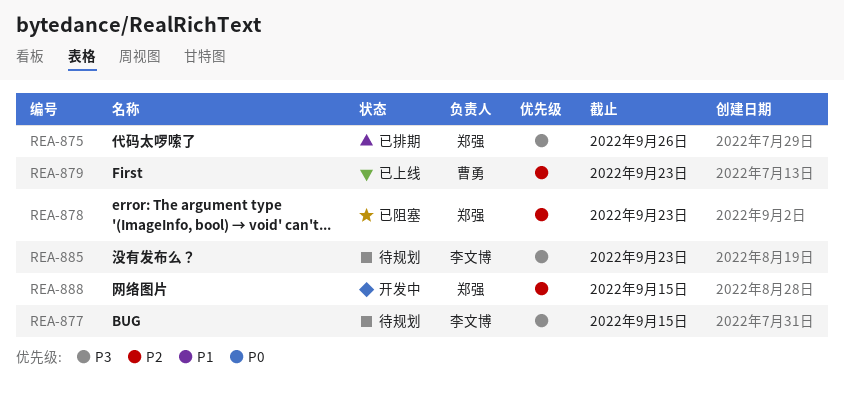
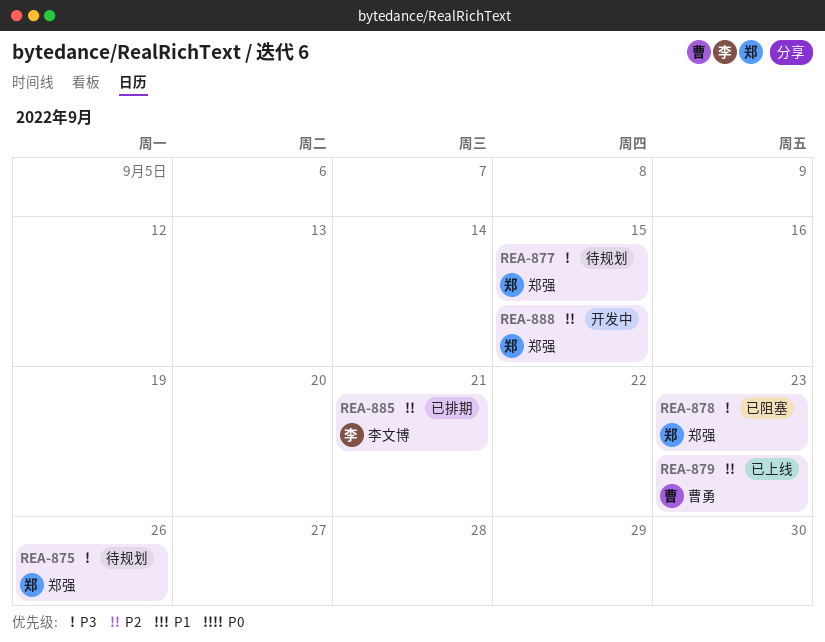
REA-875, status: 已排期 -> 待规划
REA-877, owner: 李文博 -> 郑强
REA-878, priority: P2 -> P3
REA-885, status: 待规划 -> 已排期
REA-885, priority: P3 -> P2
REA-885, due: Sep 23 -> Sep 21

